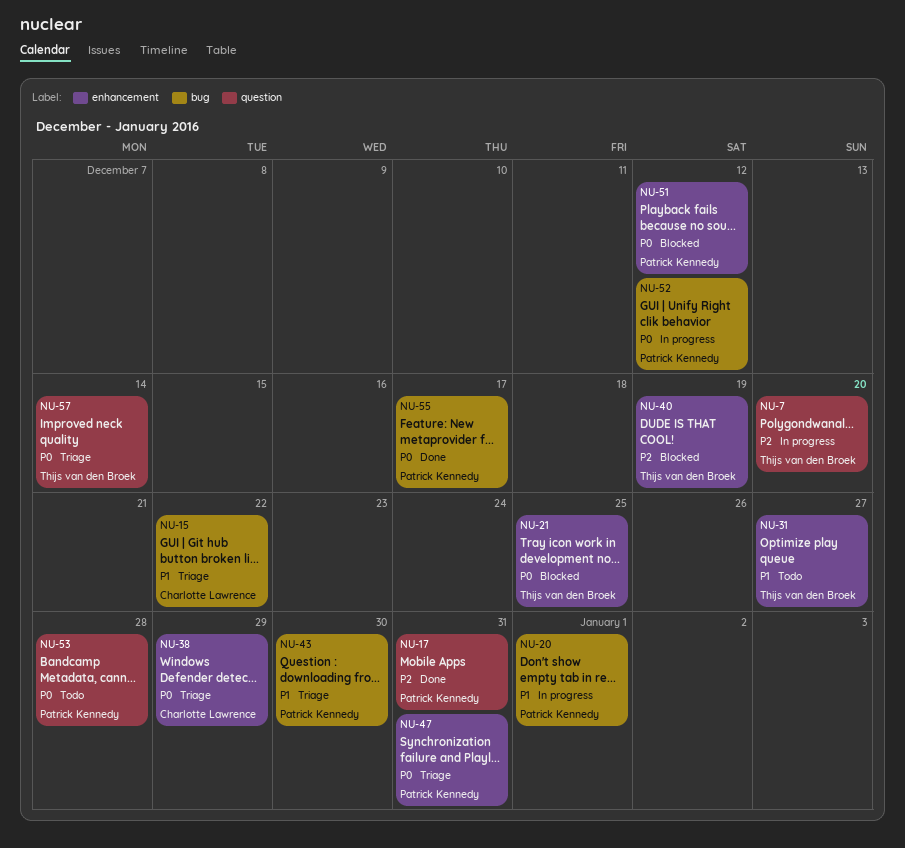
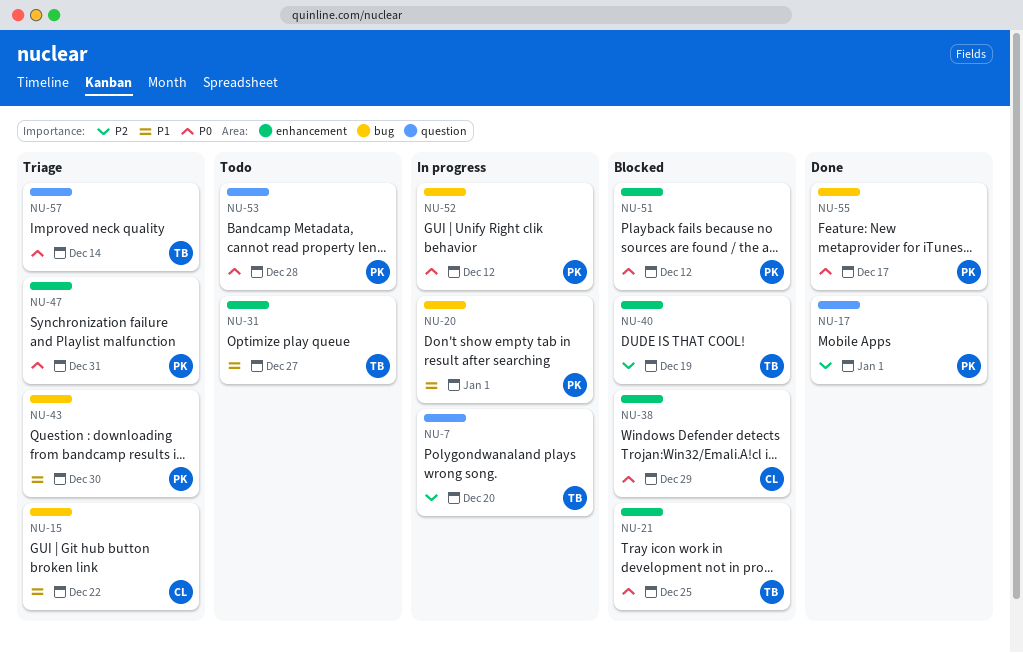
NU-17, due: Dec 31 -> Jan 1
NU-38, status: Triage -> Blocked

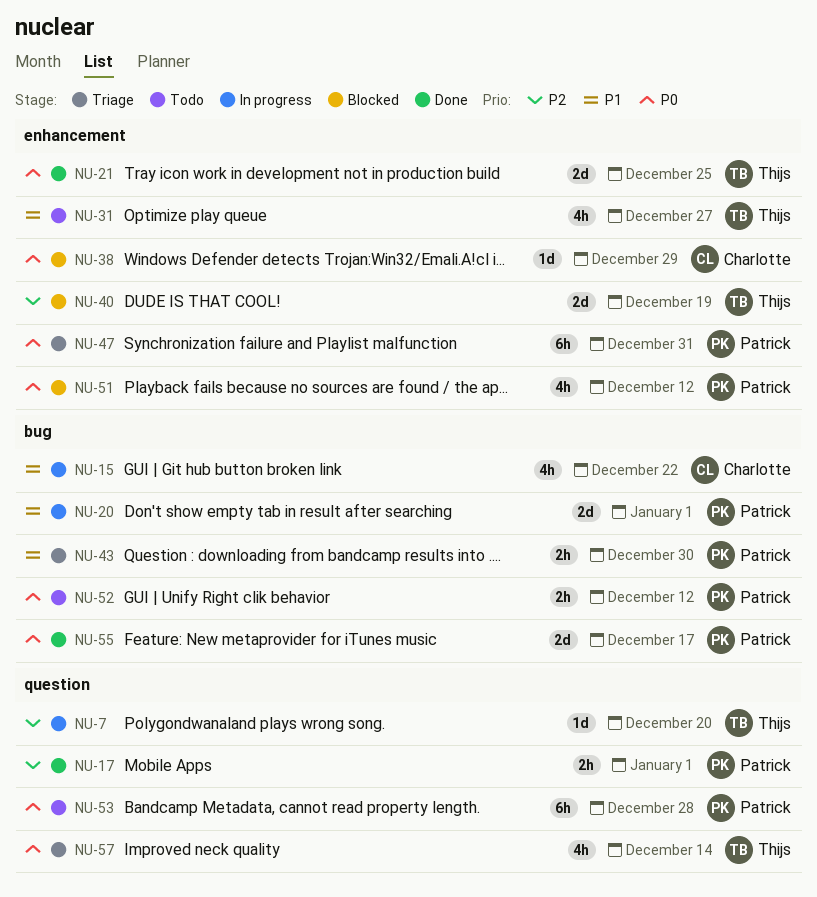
NU-15, status: Triage -> In progress
NU-21, status: Blocked -> Done
NU-52, status: In progress -> Todo

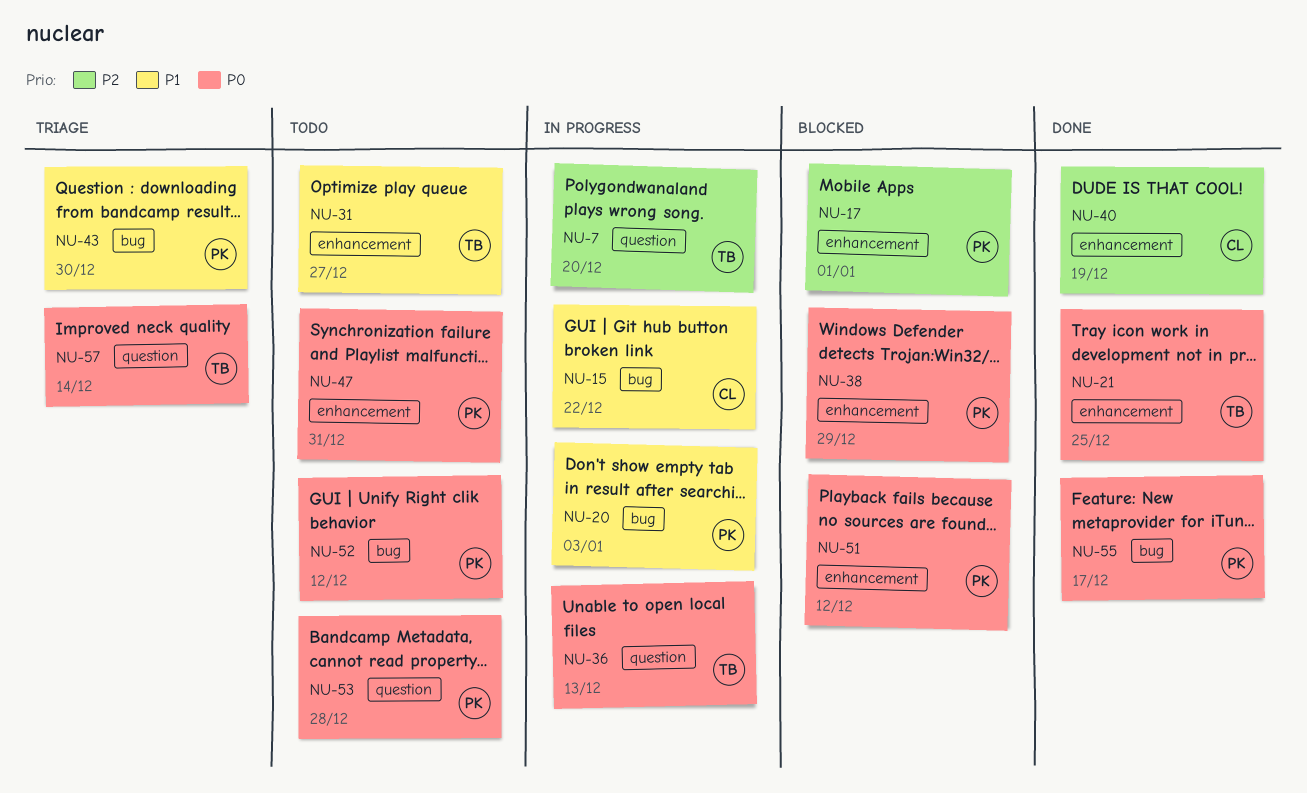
NU-17, status: Done -> Blocked
NU-17, label: question -> enhancement
NU-20, due: Jan 1 -> Jan 3
NU-36: none -> present
NU-38, owner: Charlotte -> Patrick
NU-40, status: Blocked -> Done
NU-40, owner: Thijs -> Charlotte
NU-47, status: Triage -> Todo

